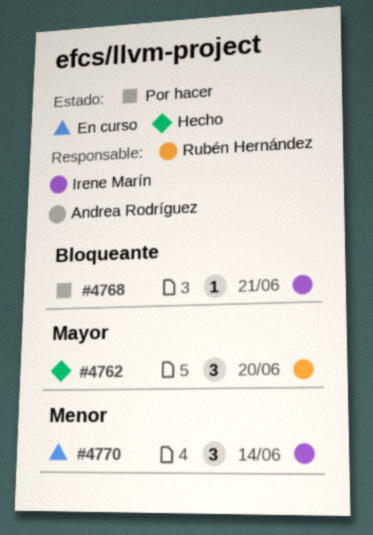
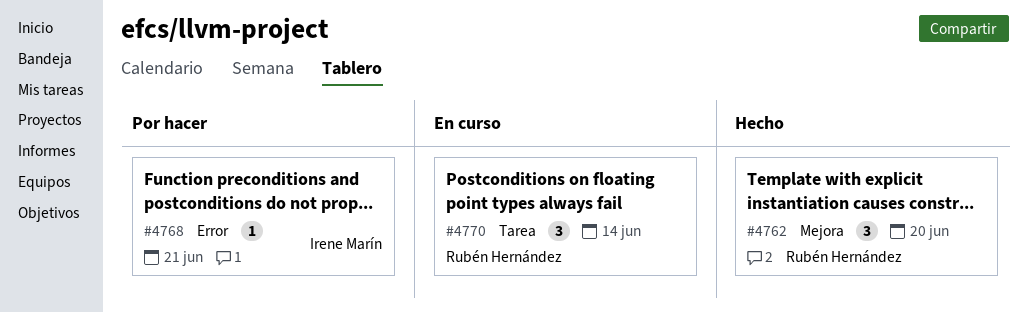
#4770, owner: Irene Marín -> Rubén Hernández

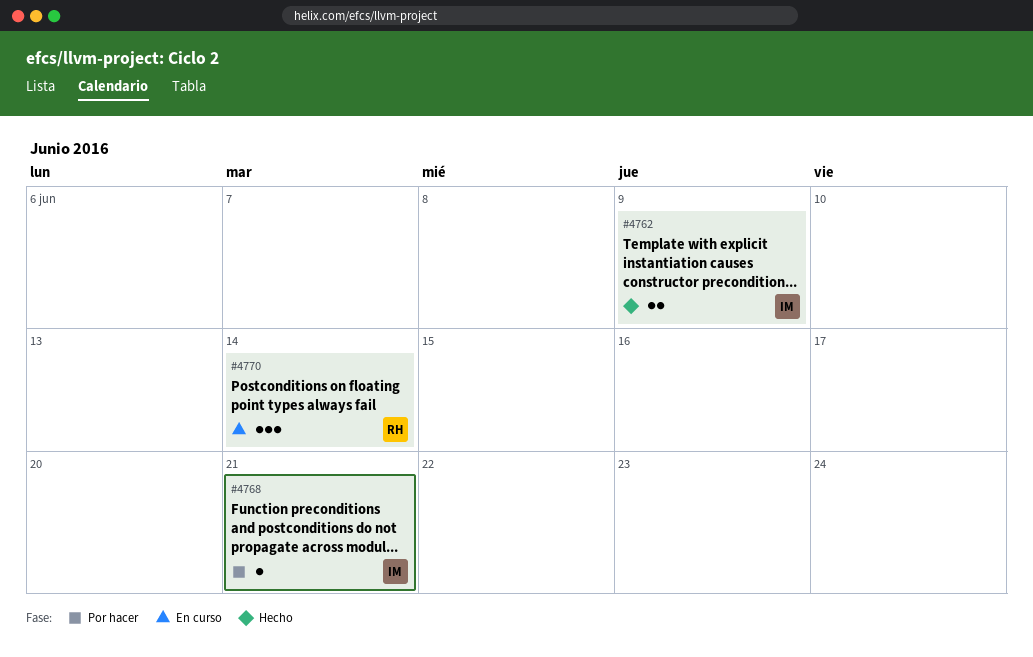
#4762, owner: Rubén Hernández -> Irene Marín
#4762, estimate: 3 -> 2
#4762, due: Jun 20 -> Jun 9

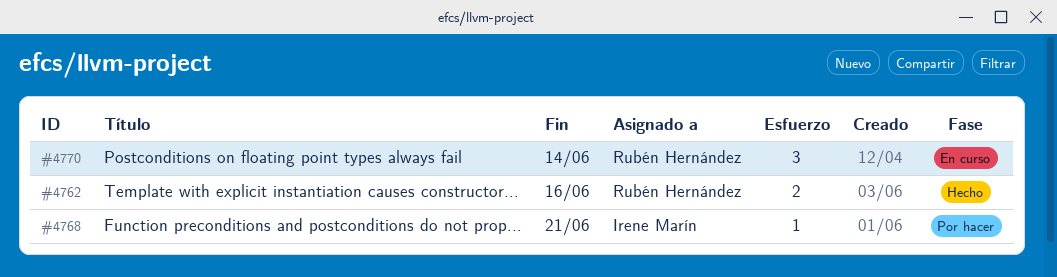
#4762, owner: Irene Marín -> Rubén Hernández
#4762, due: Jun 9 -> Jun 16

